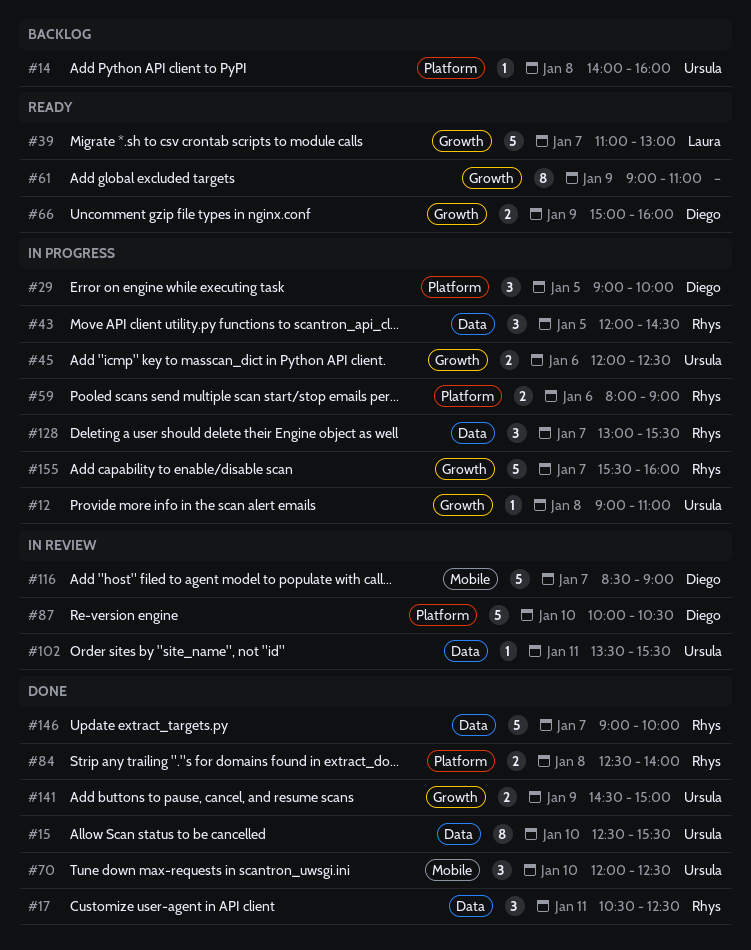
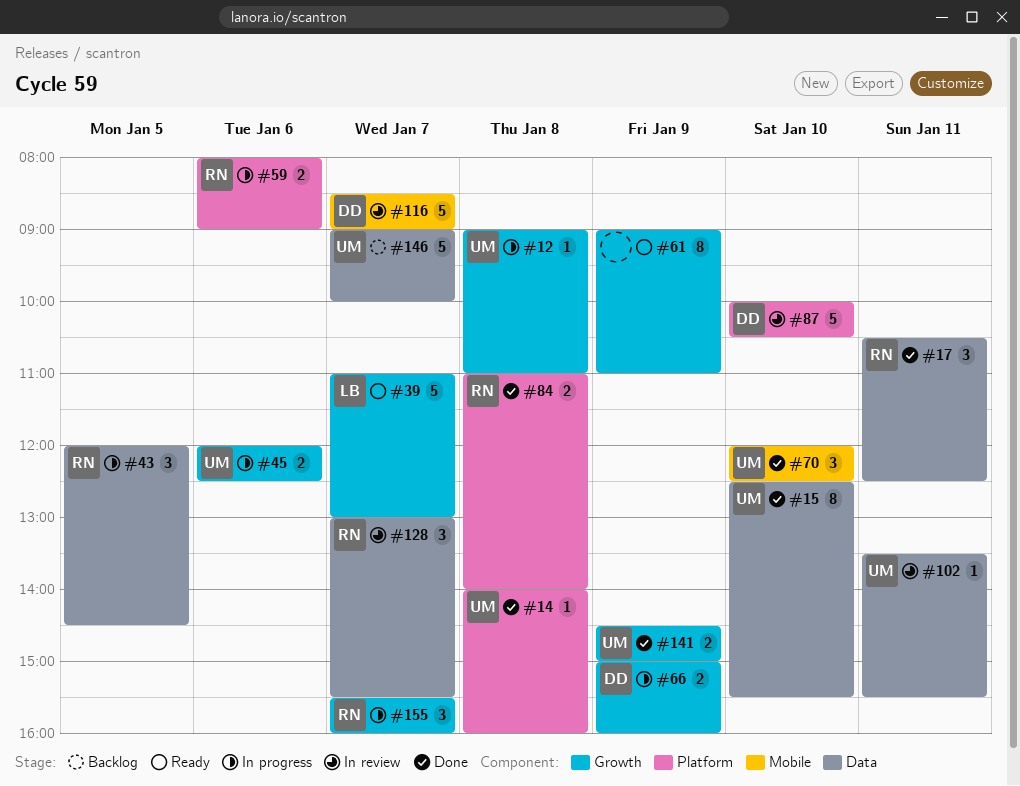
#14, status: Backlog -> Done
#29: present -> none
#66, status: Ready -> In progress
#84, begins: 12:30 -> 11:00
#128, status: In progress -> In review
#146, status: Done -> Backlog
#146, owner: Rhys -> Ursula
#155, estimate: 5 -> 3

